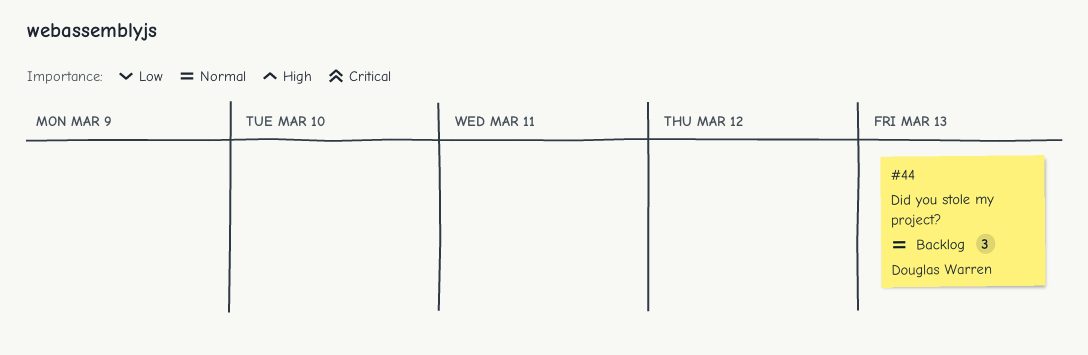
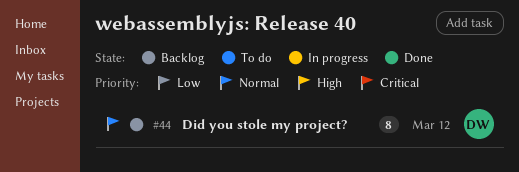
#44, estimate: 3 -> 8
#44, due: Mar 13 -> Mar 12

